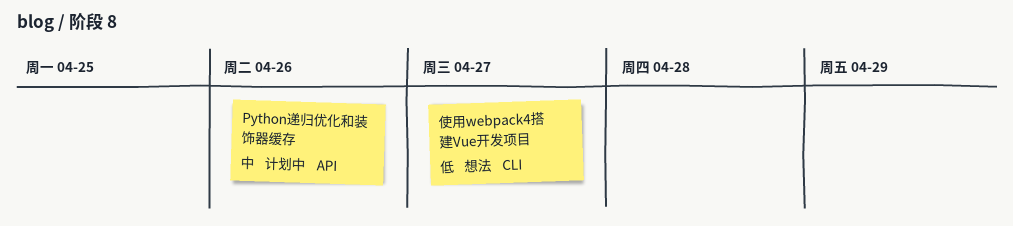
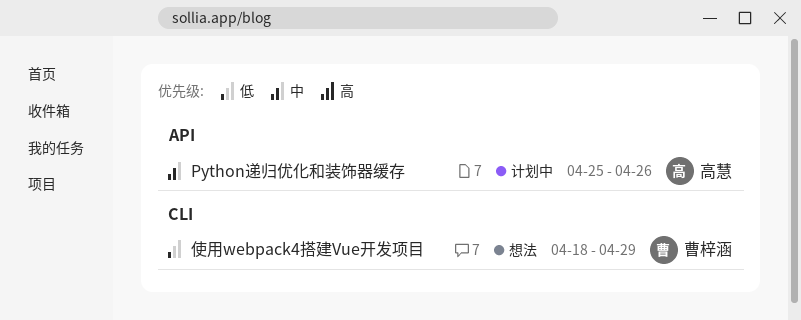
使用webpack4搭建Vue开发项目, due: Apr 27 -> Apr 29

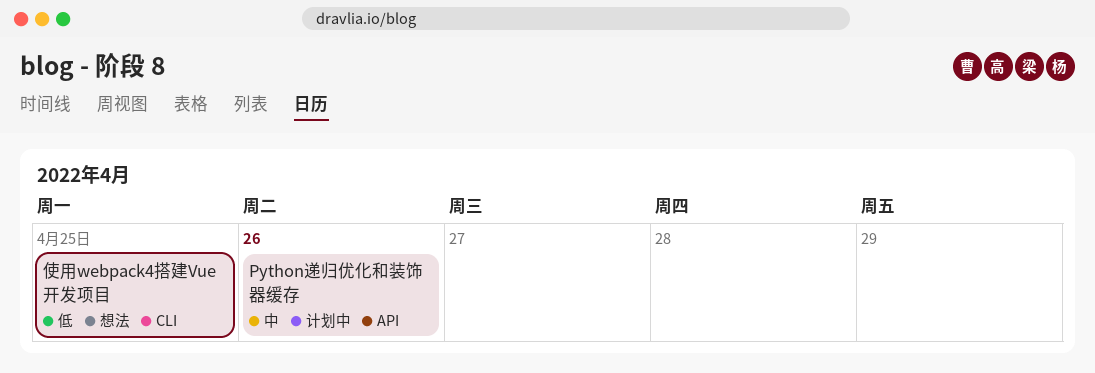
使用webpack4搭建Vue开发项目, due: Apr 29 -> Apr 25

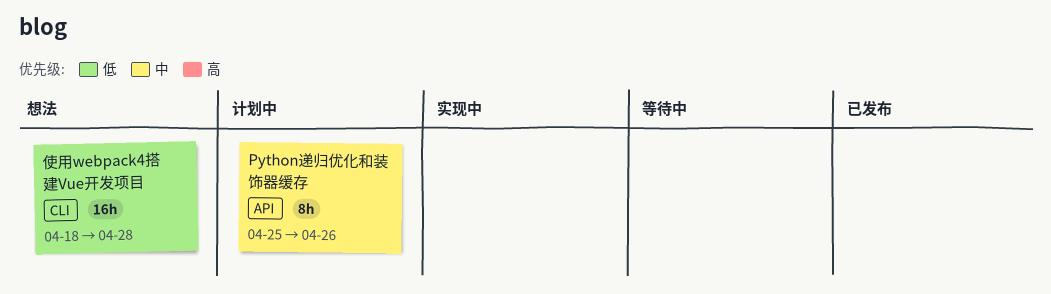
使用webpack4搭建Vue开发项目, due: Apr 25 -> Apr 28

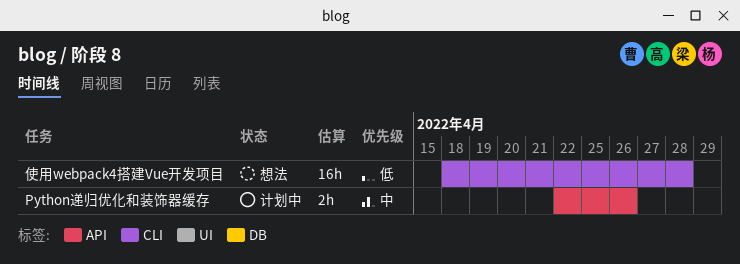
Python递归优化和装饰器缓存, estimate: 8h -> 2h
Python递归优化和装饰器缓存, start: Apr 25 -> Apr 22

